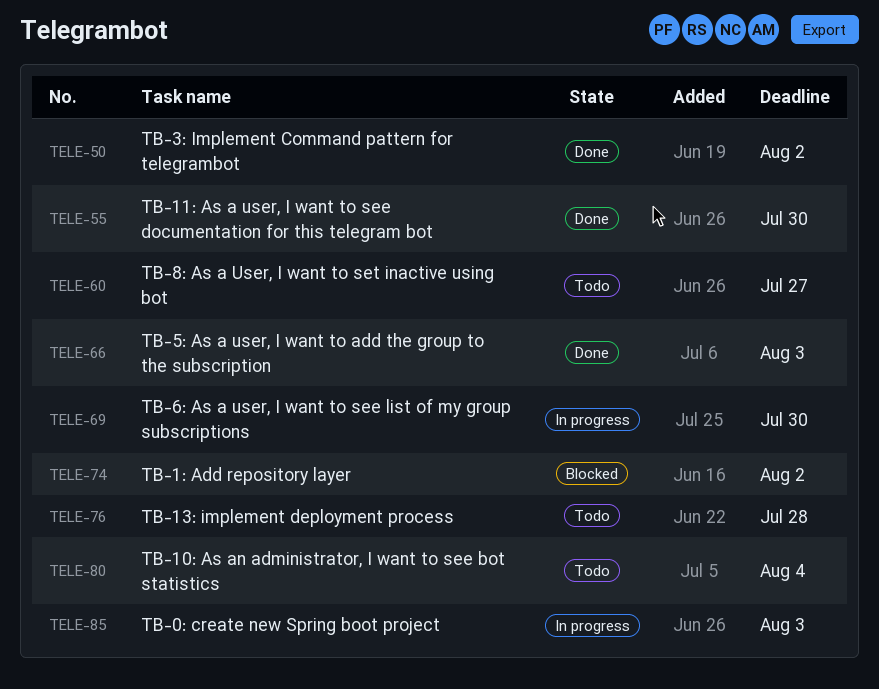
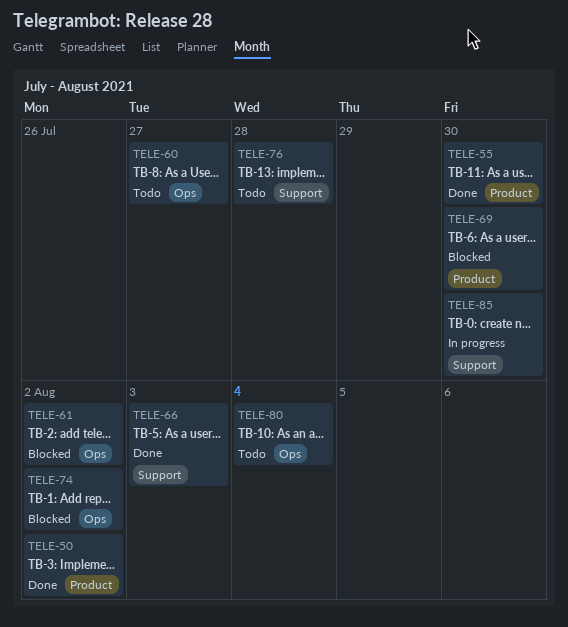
TELE-61: none -> present
TELE-69, status: In progress -> Blocked
TELE-85, due: Aug 3 -> Jul 30

